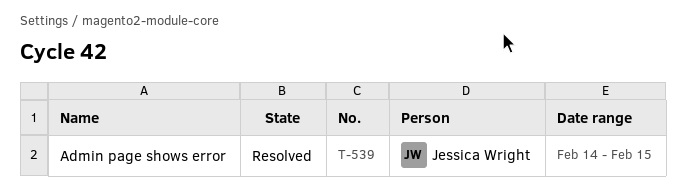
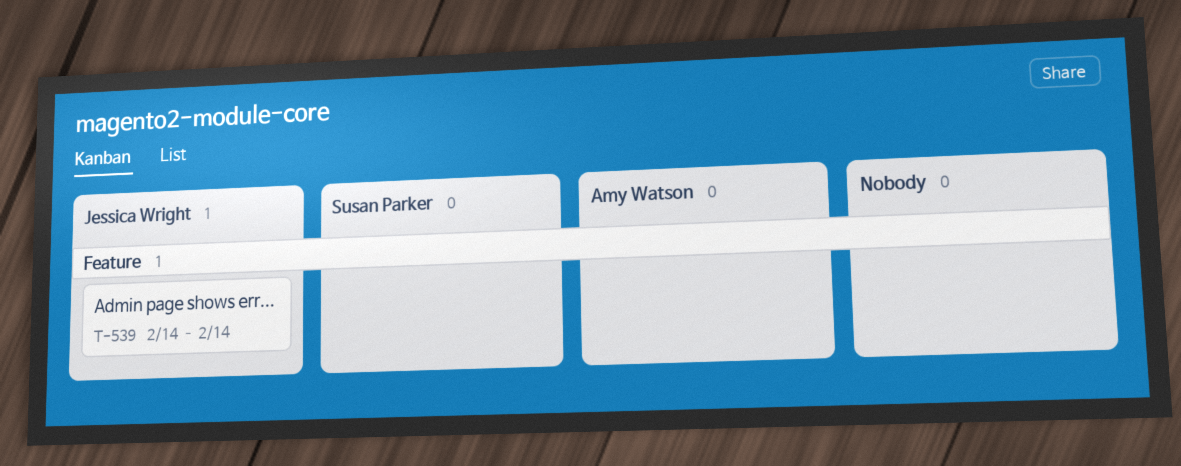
T-539, due: Feb 15 -> Feb 14

